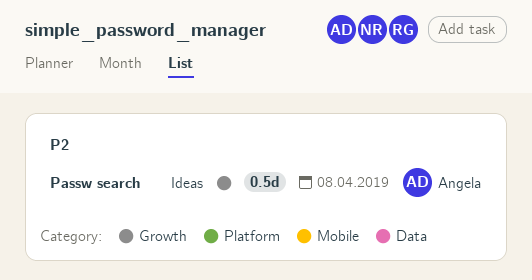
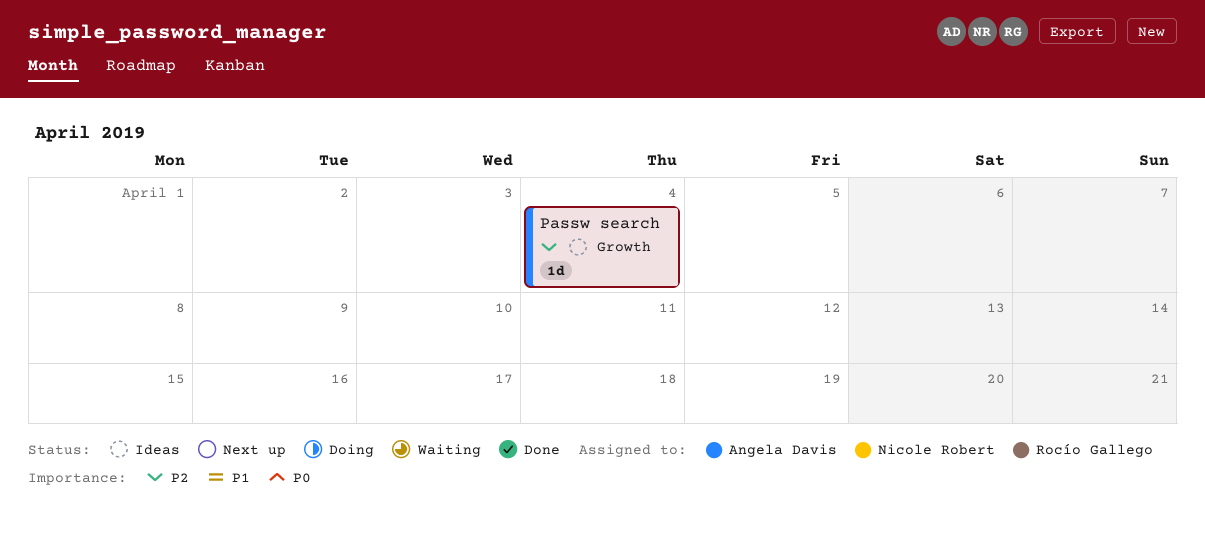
Passw search, estimate: 0.5d -> 1d
Passw search, due: Apr 8 -> Apr 4

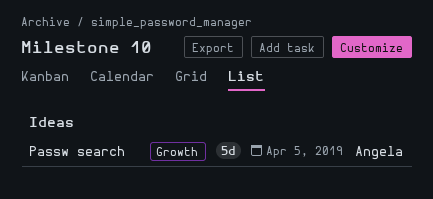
Passw search, estimate: 1d -> 5d
Passw search, due: Apr 4 -> Apr 5

